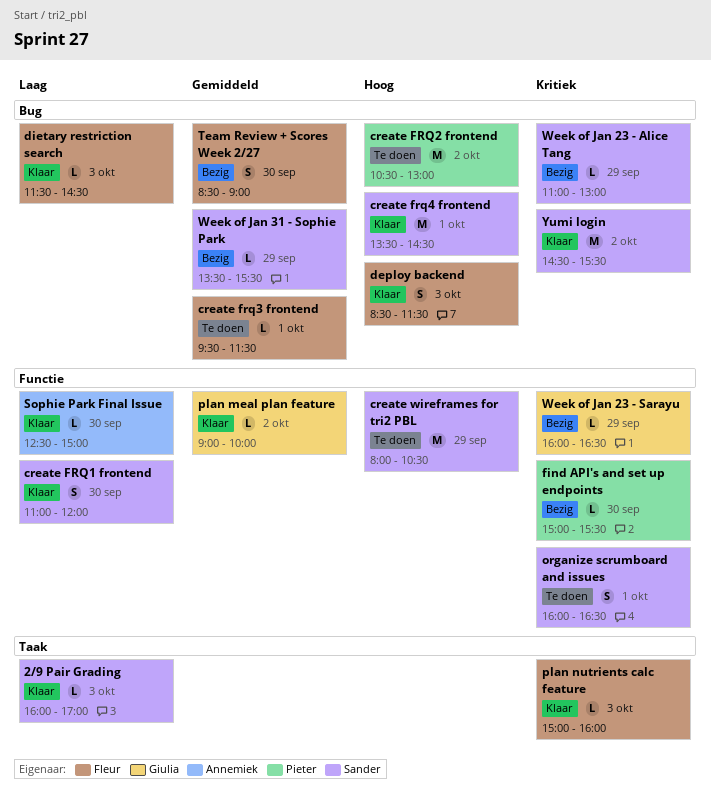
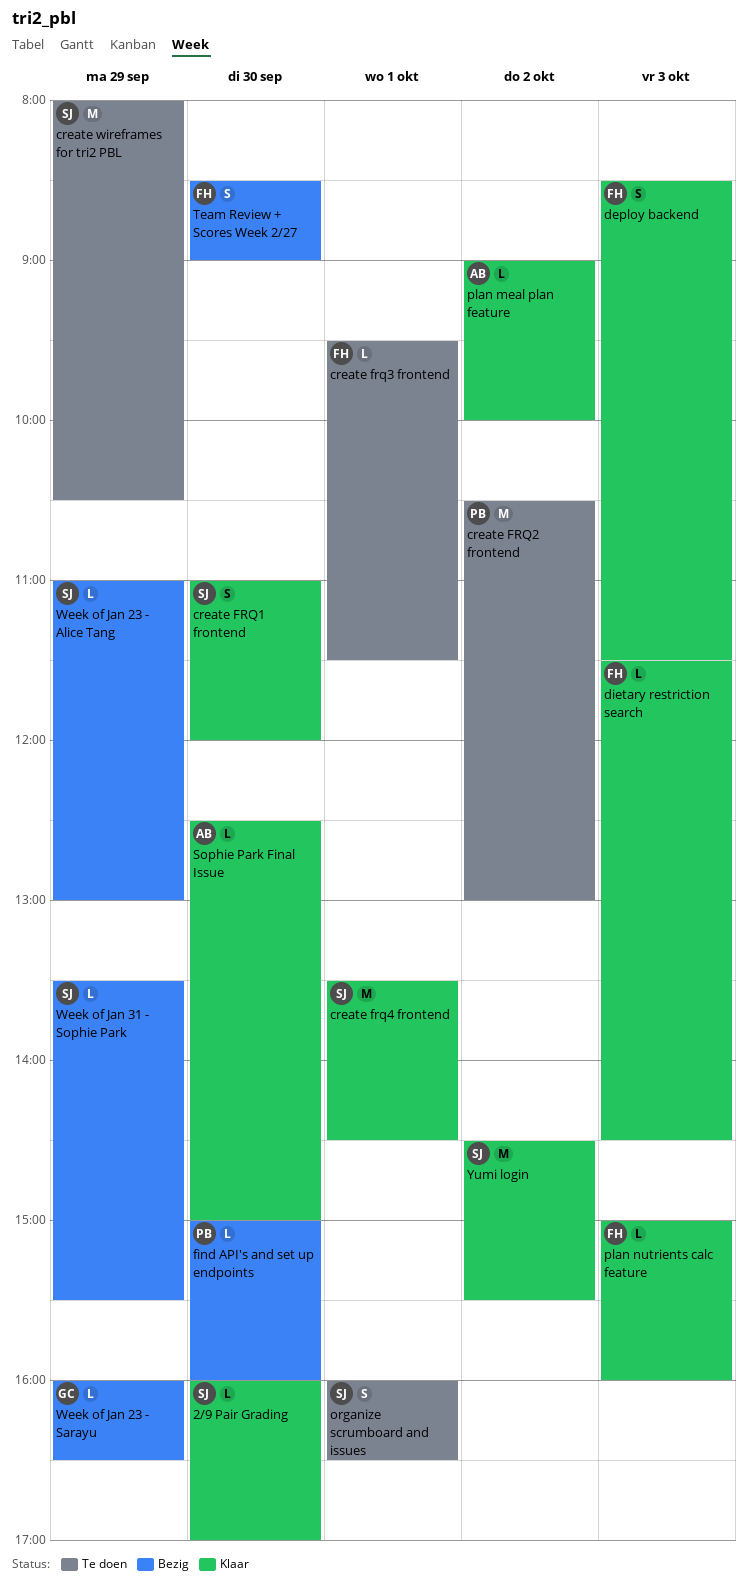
2/9 Pair Grading, day: Oct 3 -> Sep 30
find API's and set up endpoints, ends: 15:30 -> 16:00
plan meal plan feature, owner: Giulia -> Annemiek

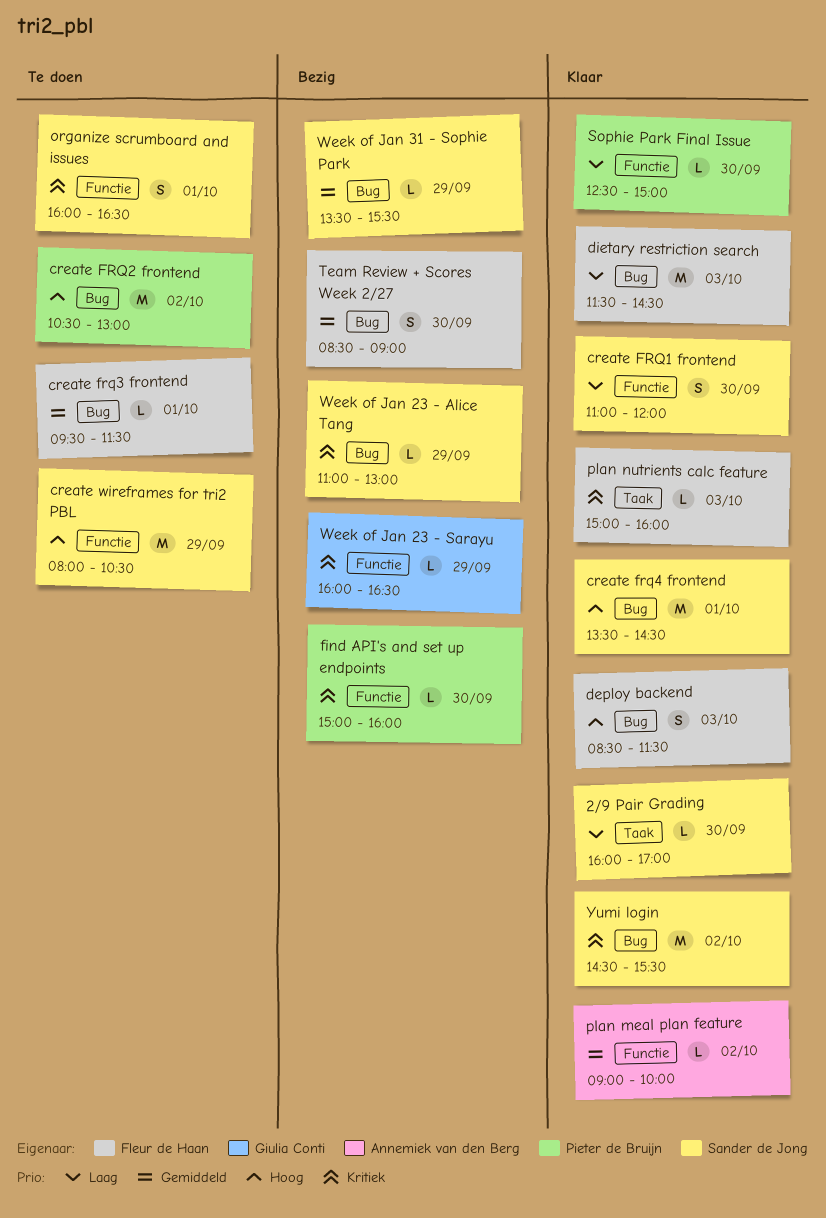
dietary restriction search, estimate: L -> M
Sophie Park Final Issue, owner: Annemiek van den Berg -> Pieter de Bruijn

